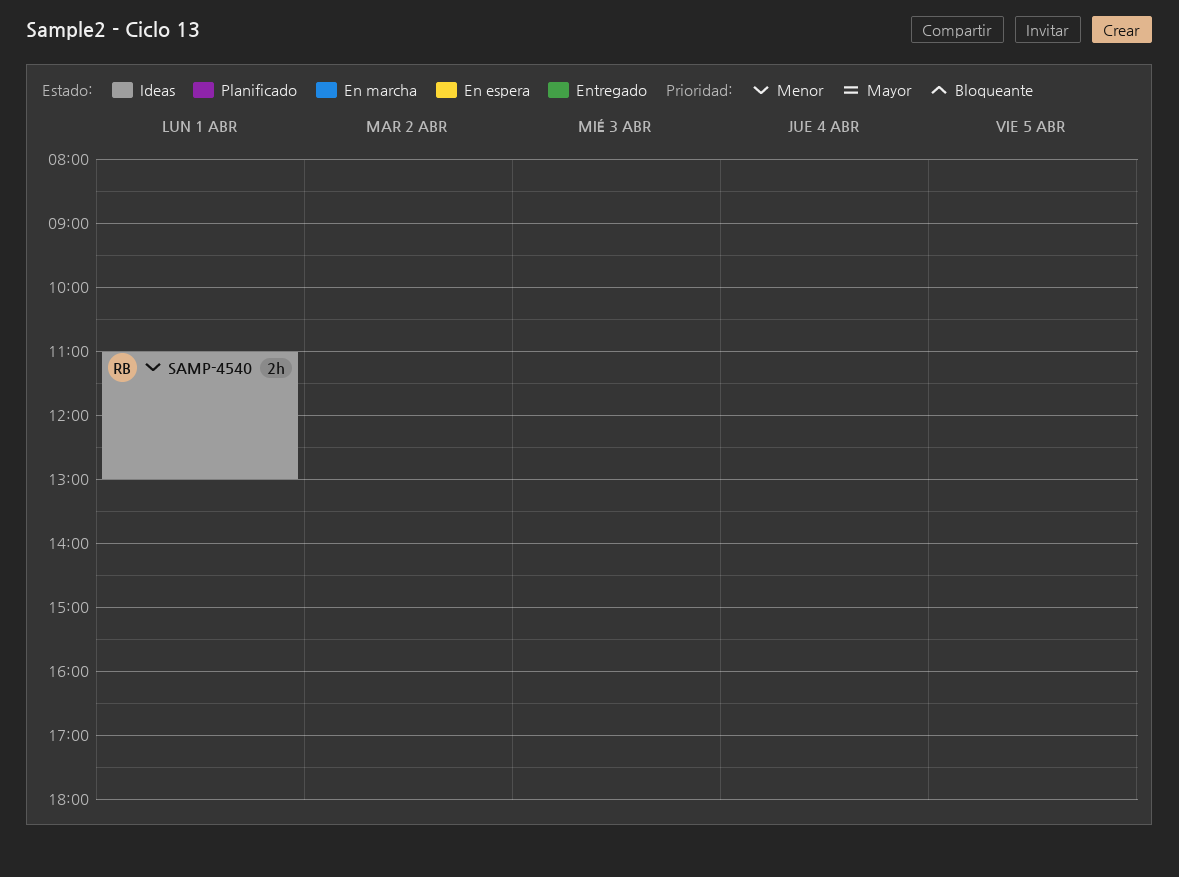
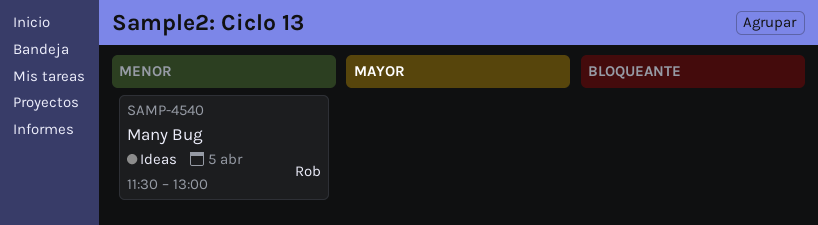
SAMP-4540, day: Apr 1 -> Apr 5
SAMP-4540, begins: 11:00 -> 11:30

